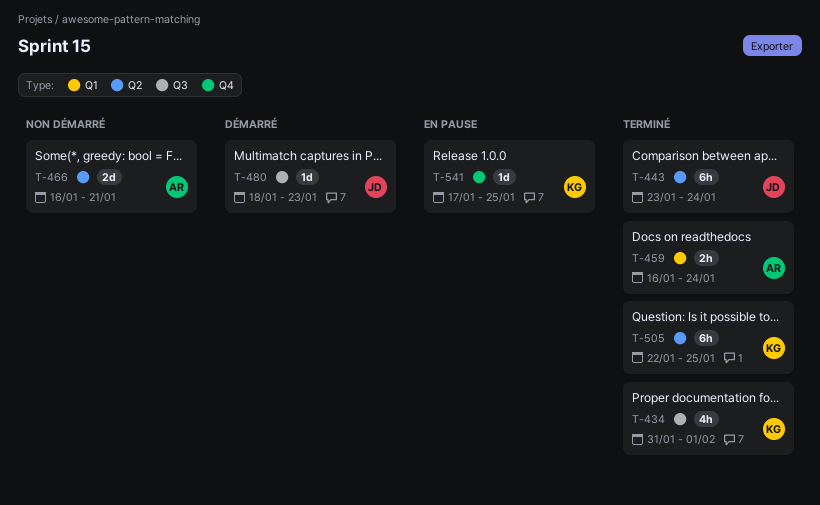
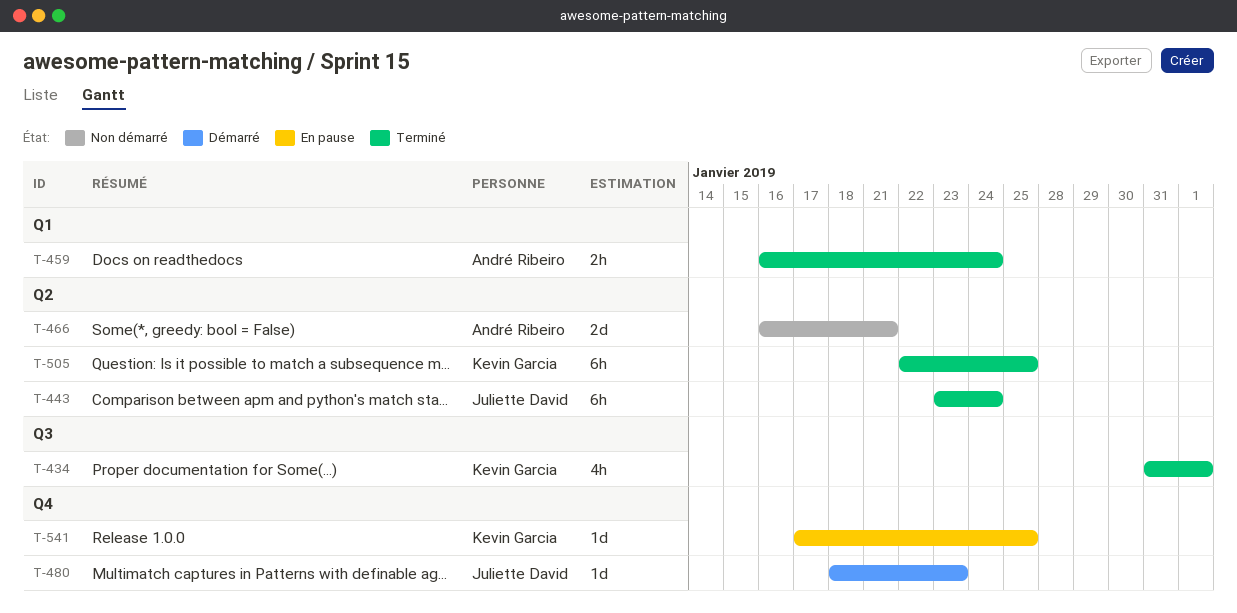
T-480, label: Q3 -> Q4

